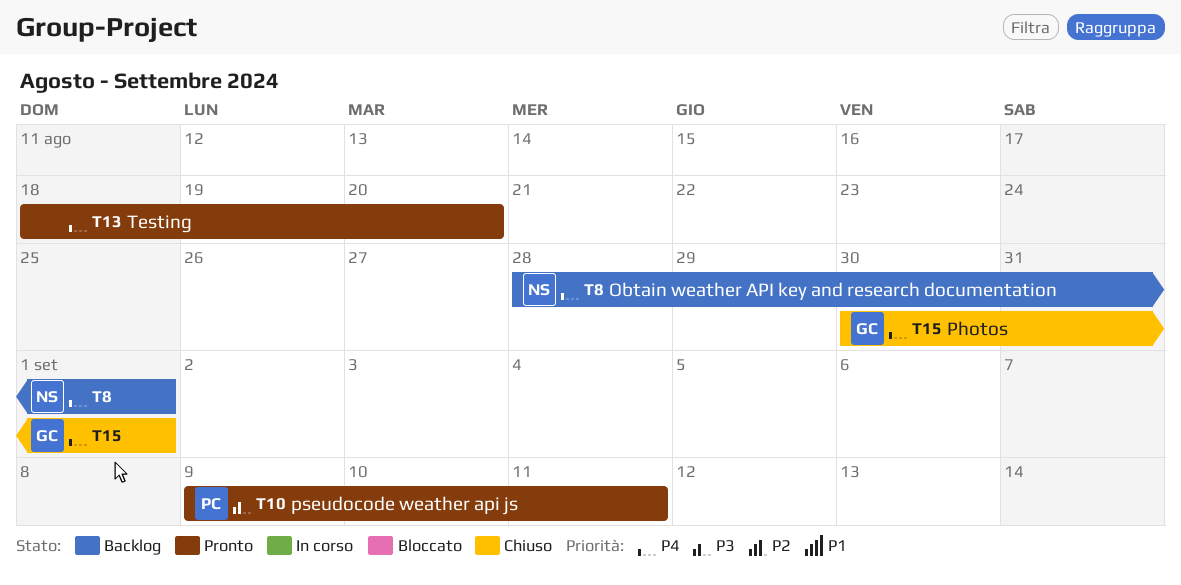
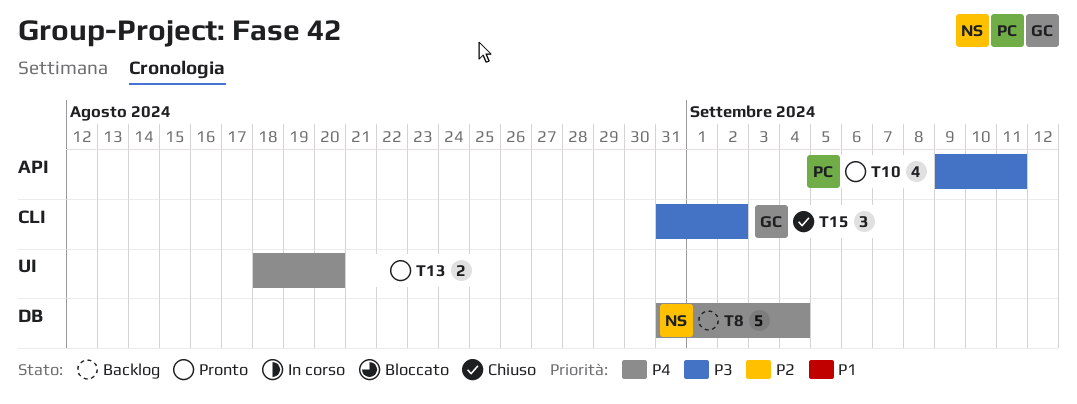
T8, start: Aug 28 -> Aug 31
T8, due: Sep 1 -> Sep 4
T15, priority: P4 -> P3
T15, start: Aug 30 -> Aug 31
T15, due: Sep 1 -> Sep 2

